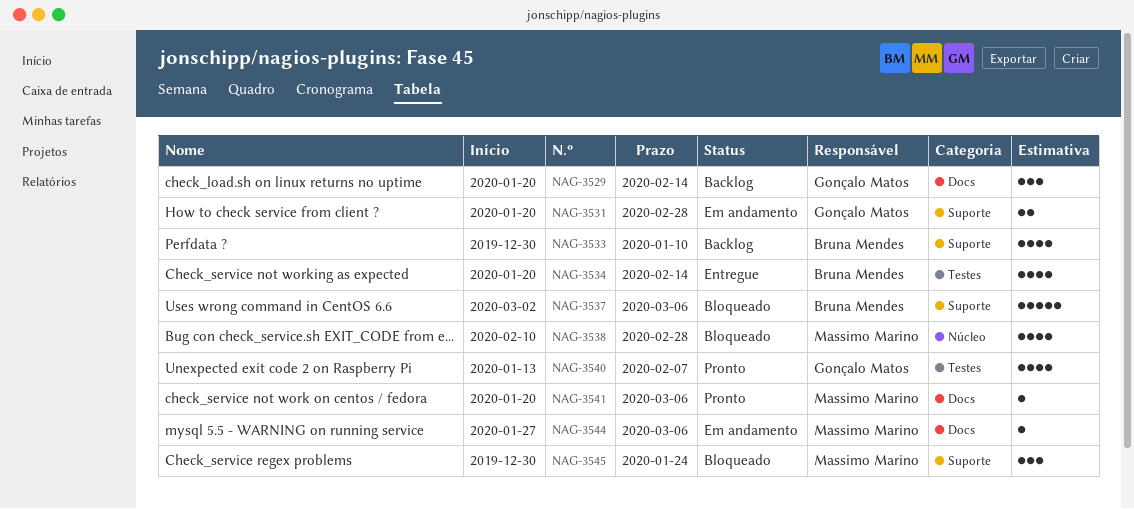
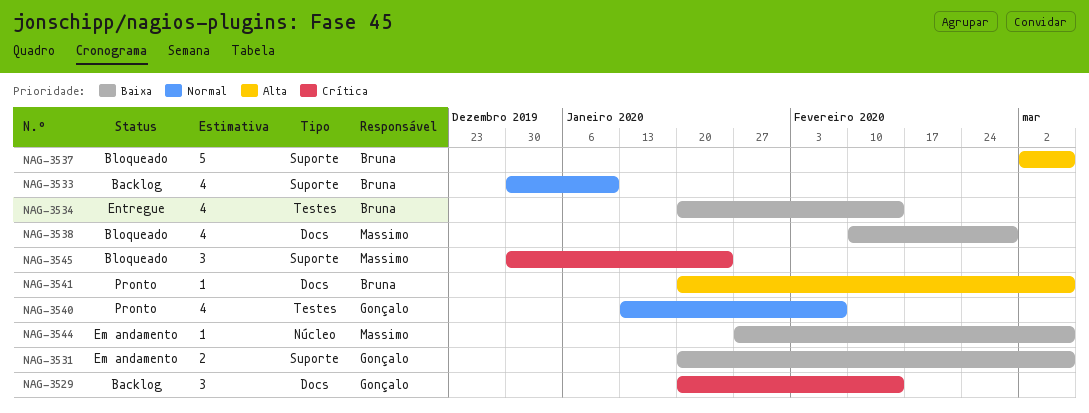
NAG-3531, due: Feb 28 -> Mar 6
NAG-3538, label: Núcleo -> Docs
NAG-3541, owner: Massimo Marino -> Bruna Mendes
NAG-3544, label: Docs -> Núcleo

